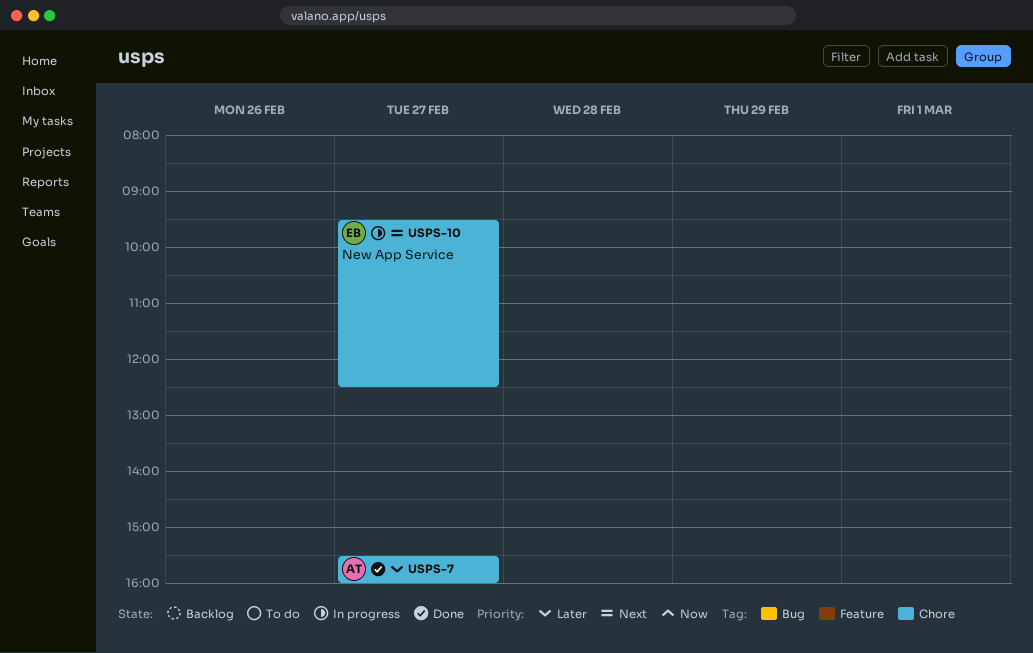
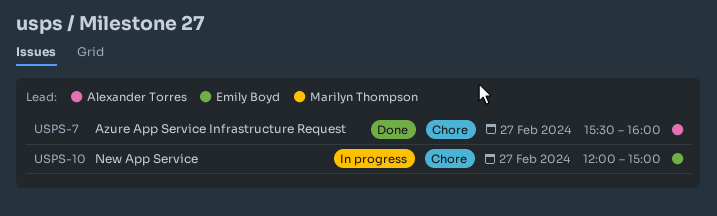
USPS-10, begins: 09:30 -> 12:00
USPS-10, ends: 12:30 -> 15:00

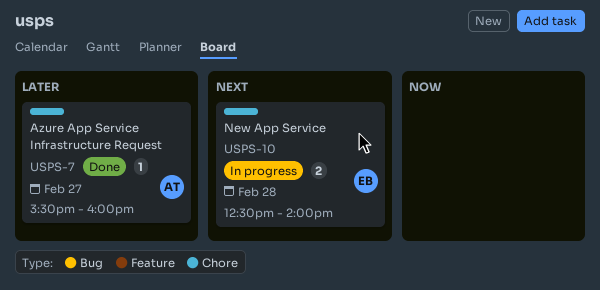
USPS-10, day: Feb 27 -> Feb 28
USPS-10, begins: 12:00 -> 12:30
USPS-10, ends: 15:00 -> 14:00

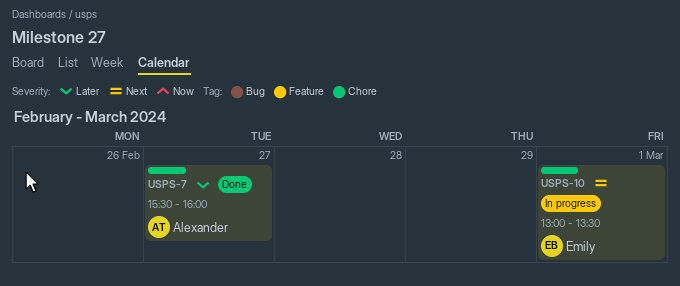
USPS-10, day: Feb 28 -> Mar 1
USPS-10, begins: 12:30 -> 13:00
USPS-10, ends: 14:00 -> 13:30

